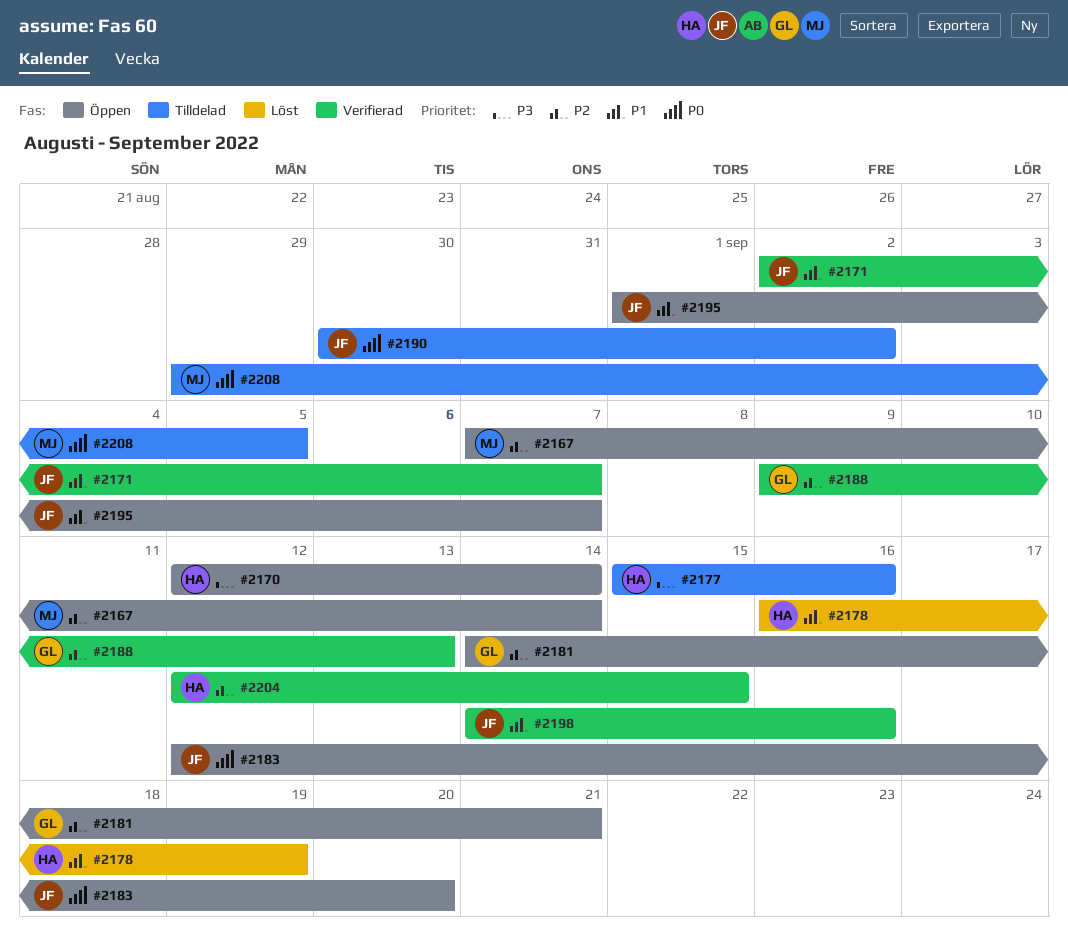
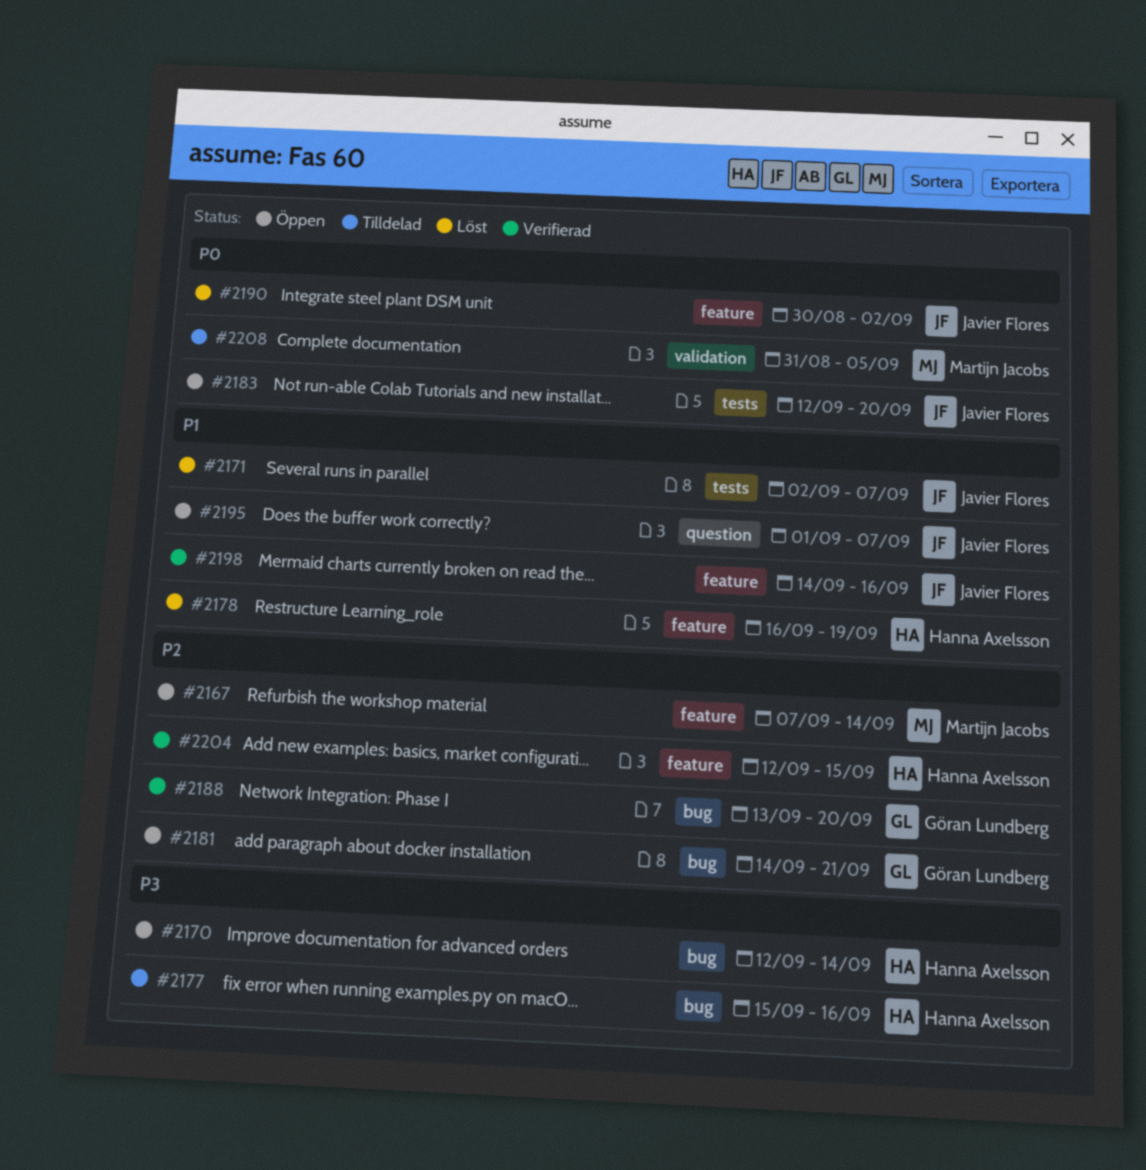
#2171, status: Verifierad -> Löst
#2188, start: Sep 9 -> Sep 13
#2188, due: Sep 13 -> Sep 20
#2190, status: Tilldelad -> Löst
#2208, start: Aug 29 -> Aug 31

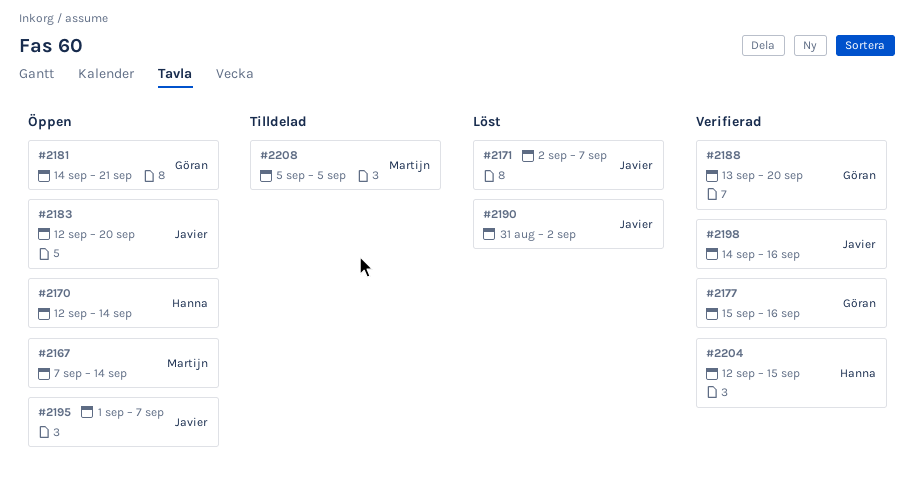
#2177, status: Tilldelad -> Verifierad
#2177, owner: Hanna Axelsson -> Göran Lundberg
#2178: present -> none
#2190, start: Aug 30 -> Aug 31
#2208, start: Aug 31 -> Sep 5

